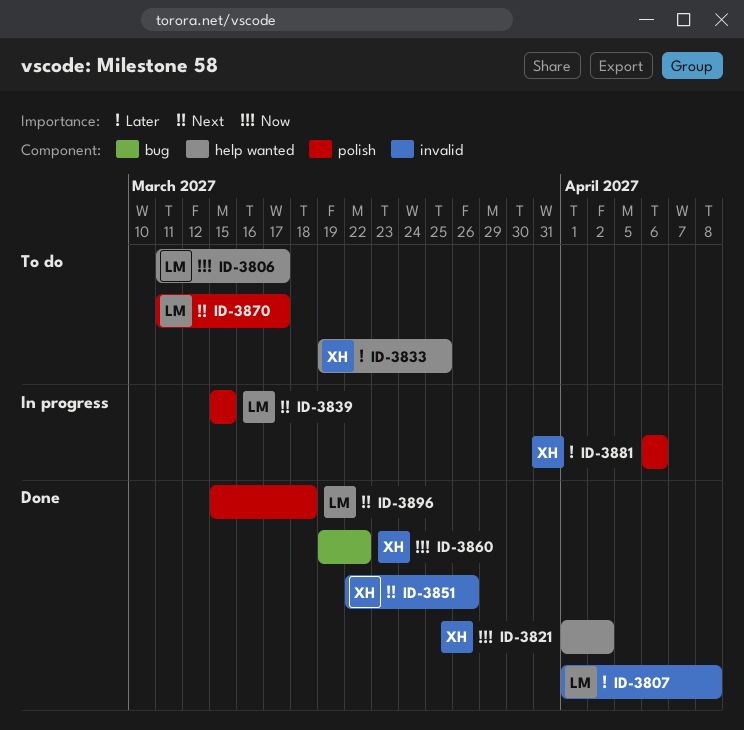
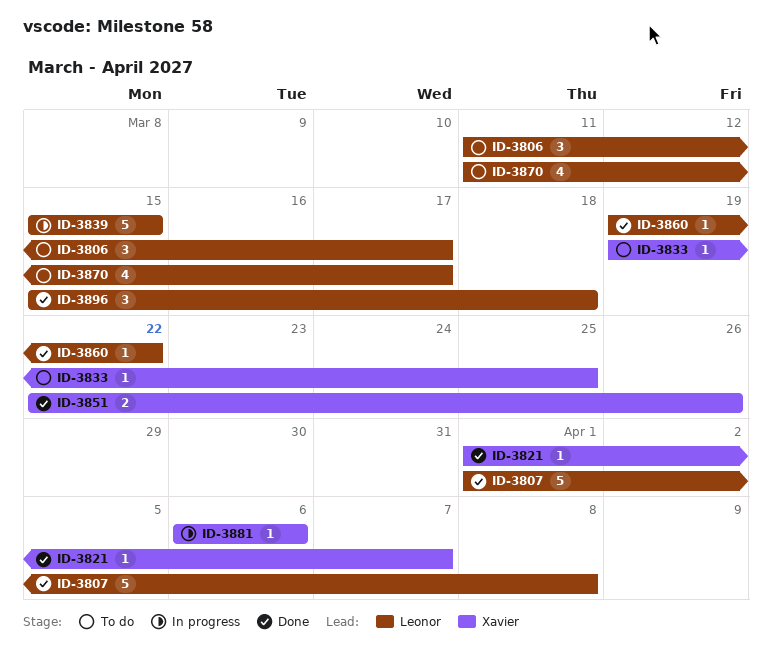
ID-3821, due: Apr 2 -> Apr 7
ID-3860, owner: Xavier -> Leonor

